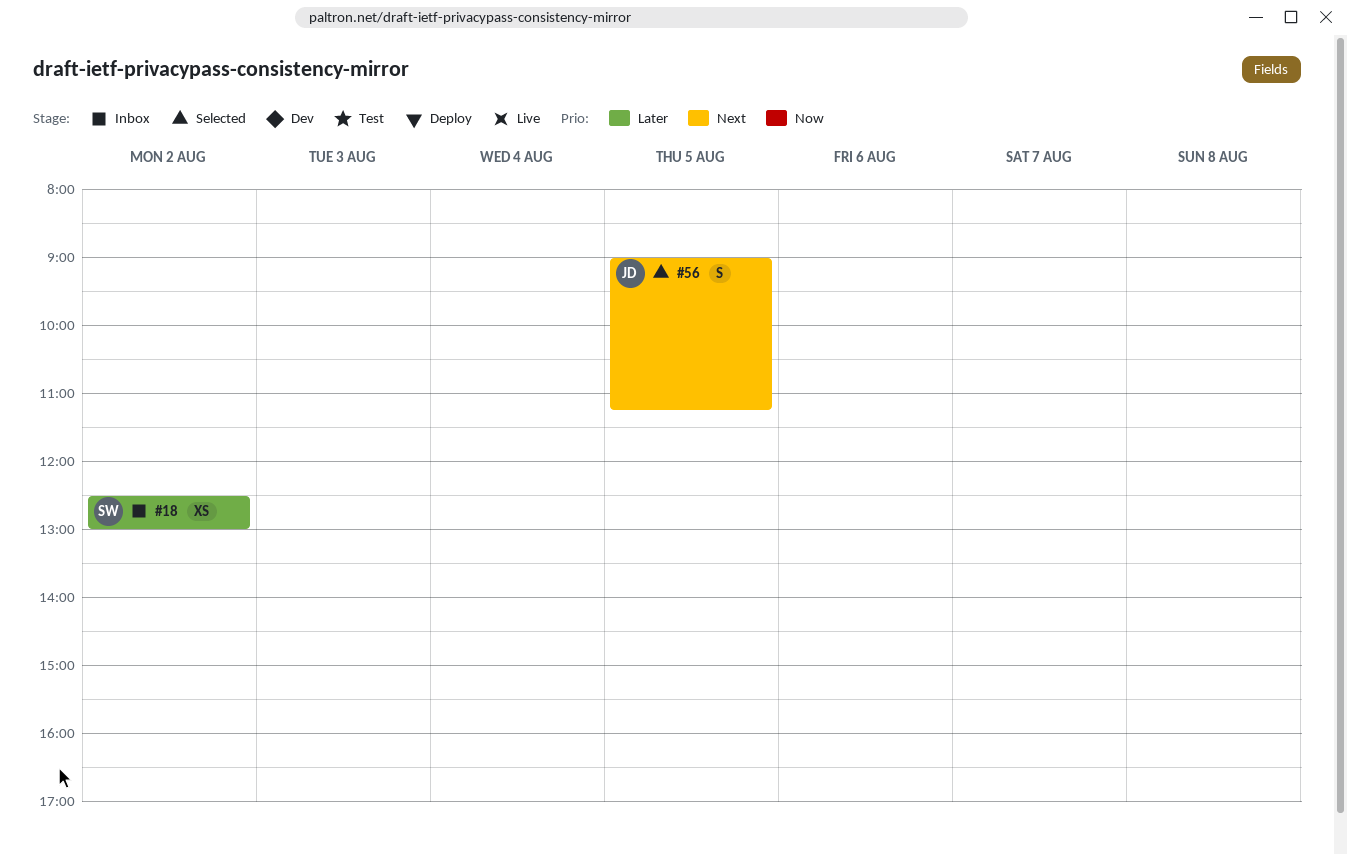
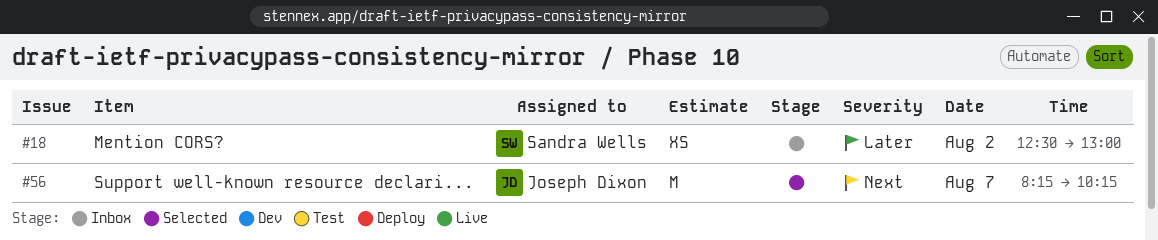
#56, estimate: S -> M
#56, day: Aug 5 -> Aug 7
#56, begins: 09:00 -> 08:15
#56, ends: 11:15 -> 10:15

